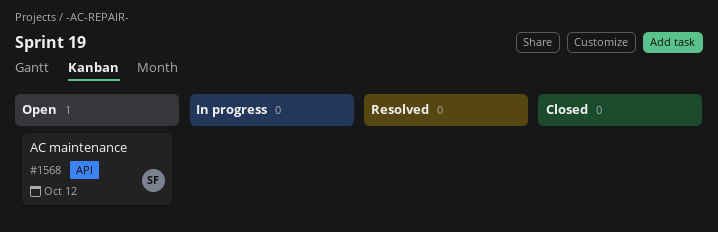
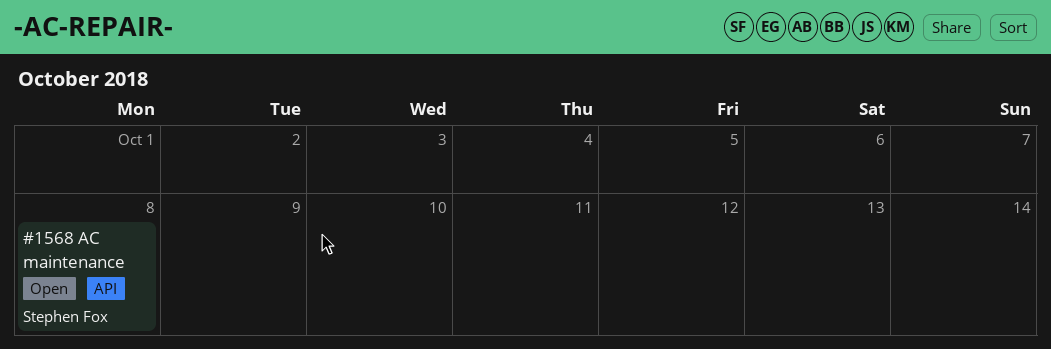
#1568, due: Oct 12 -> Oct 8

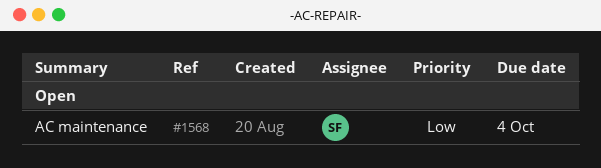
#1568, due: Oct 8 -> Oct 4

